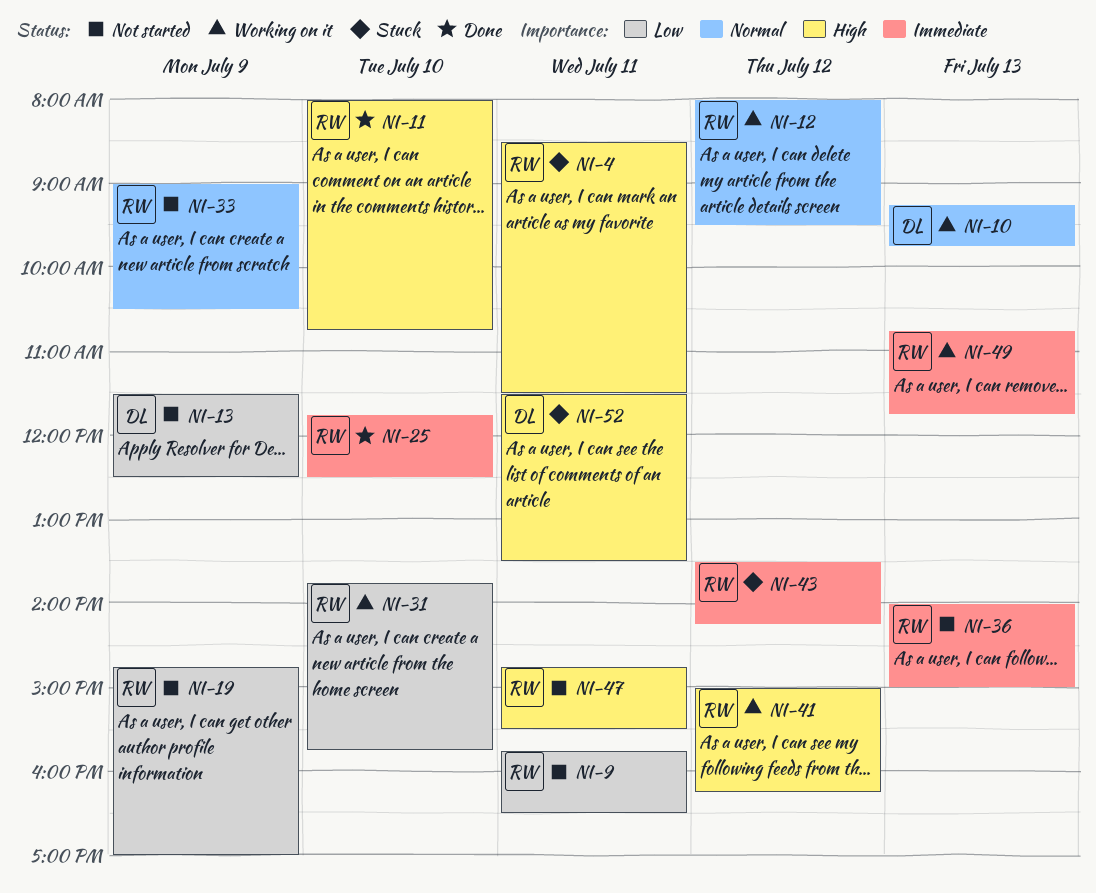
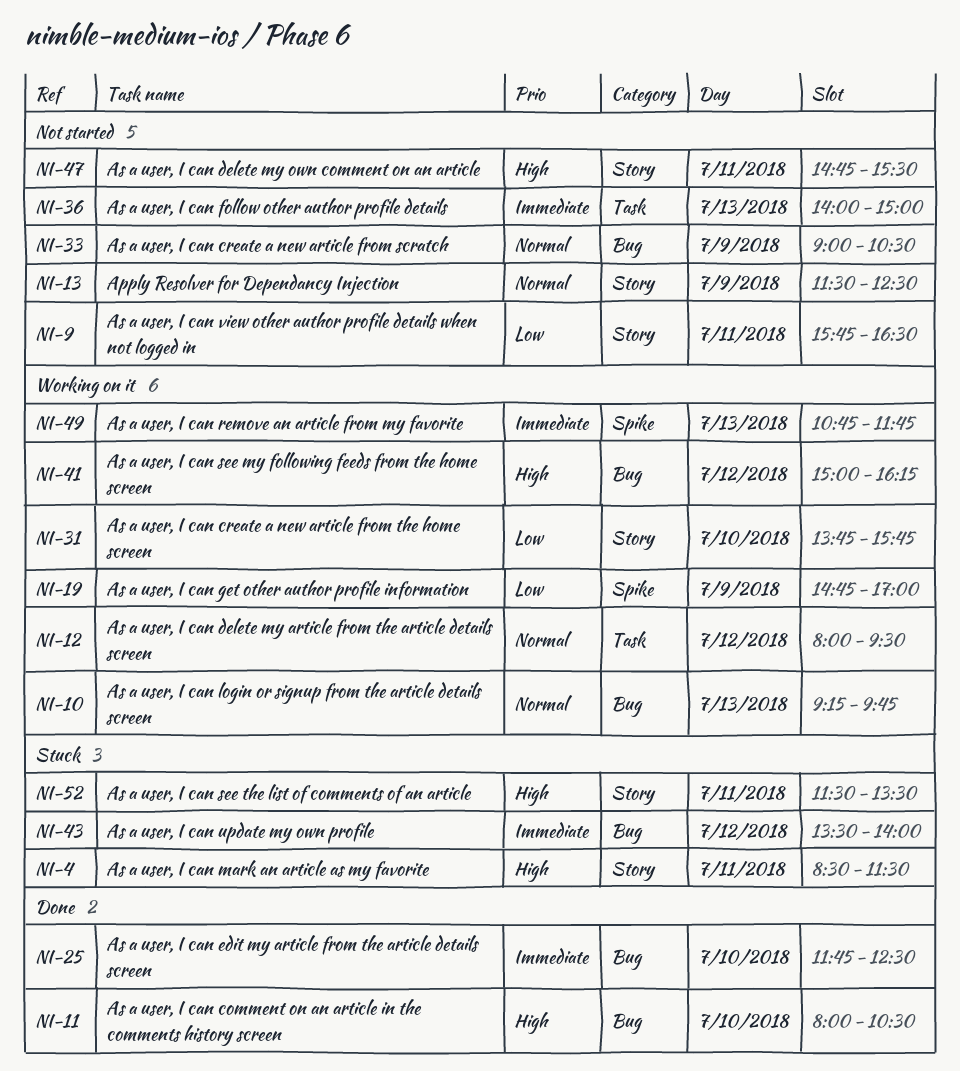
NI-11, ends: 10:45 -> 10:30
NI-13, priority: Low -> Normal
NI-19, status: Not started -> Working on it
NI-43, ends: 14:15 -> 14:00

